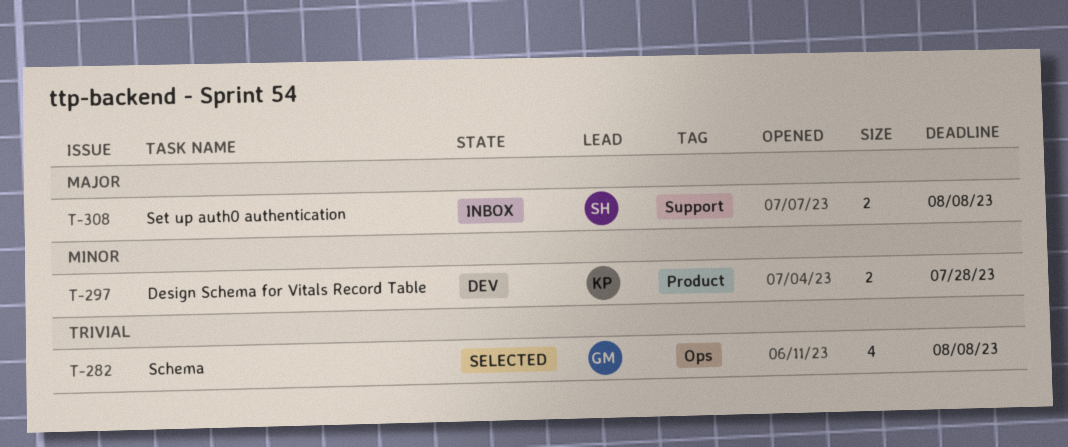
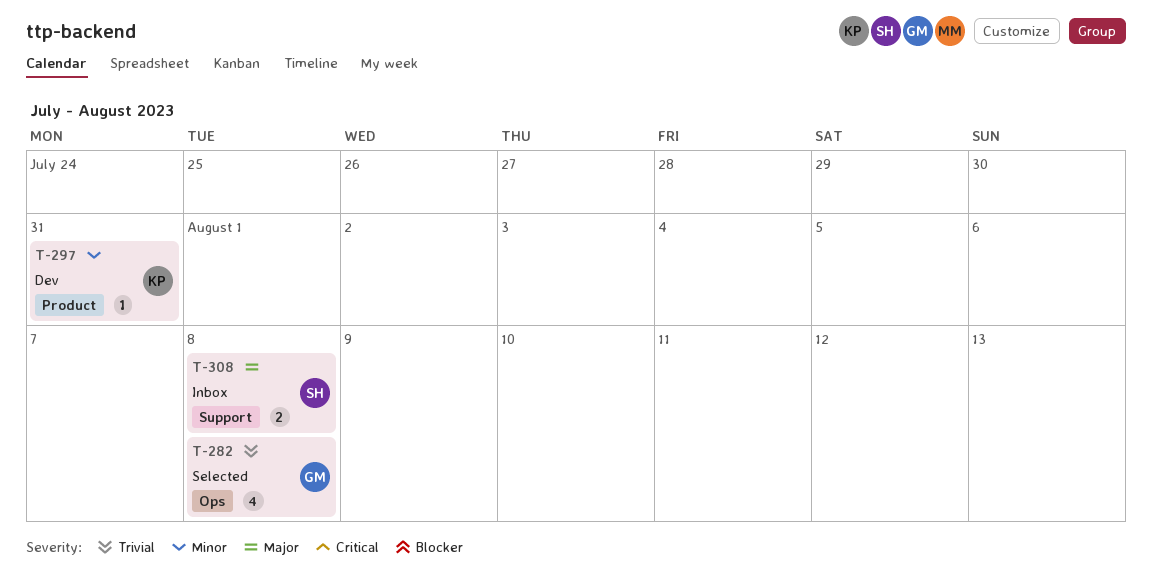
T-297, estimate: 2 -> 1
T-297, due: Jul 28 -> Jul 31

